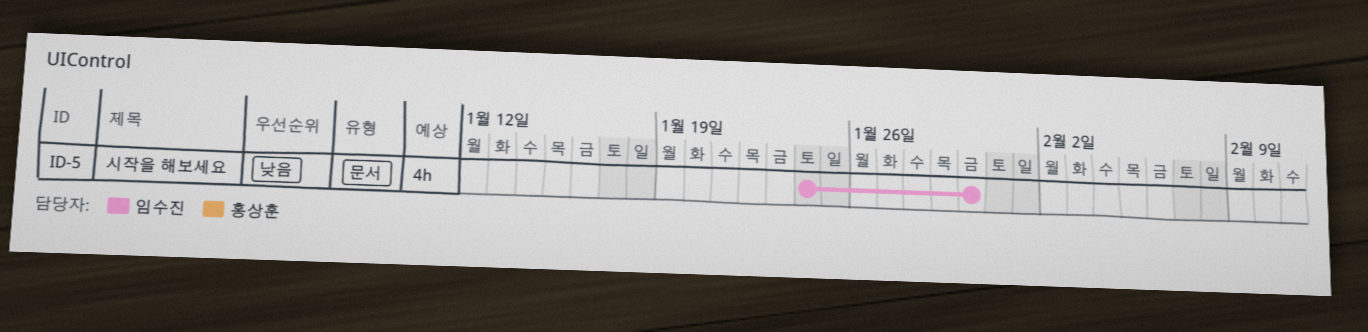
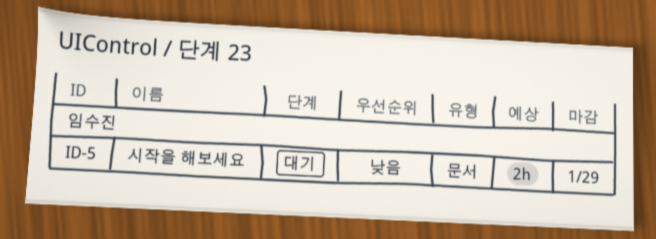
ID-5, estimate: 4h -> 2h
ID-5, due: Jan 30 -> Jan 29

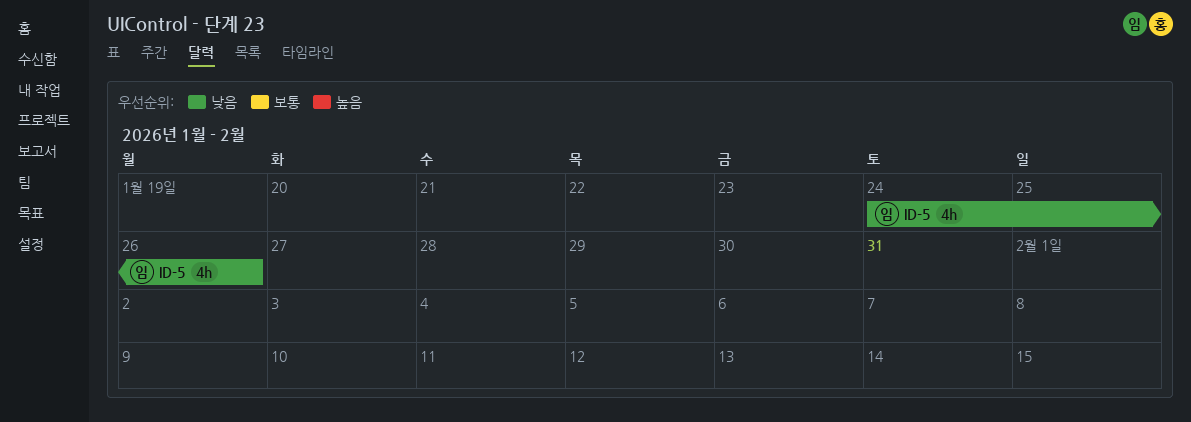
ID-5, estimate: 2h -> 4h
ID-5, due: Jan 29 -> Jan 26

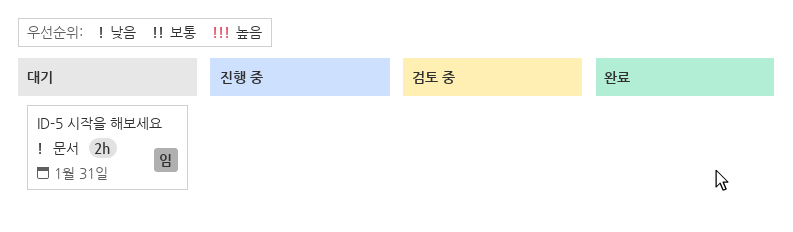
ID-5, estimate: 4h -> 2h
ID-5, due: Jan 26 -> Jan 31

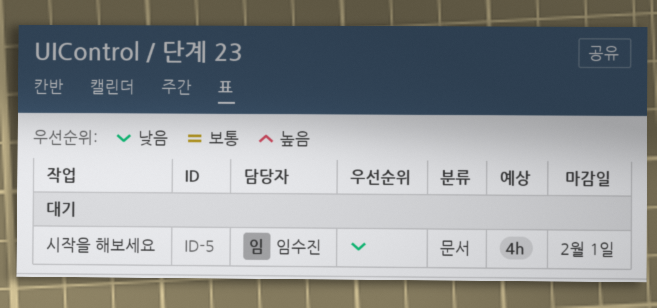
ID-5, estimate: 2h -> 4h
ID-5, due: Jan 31 -> Feb 1

